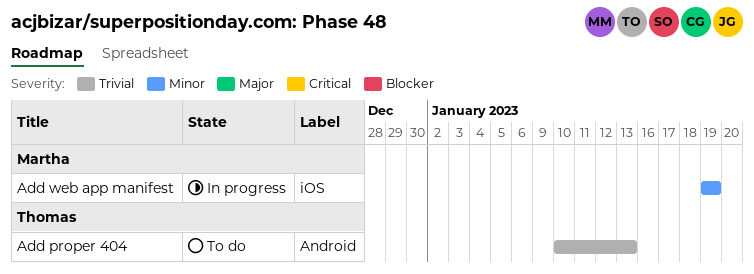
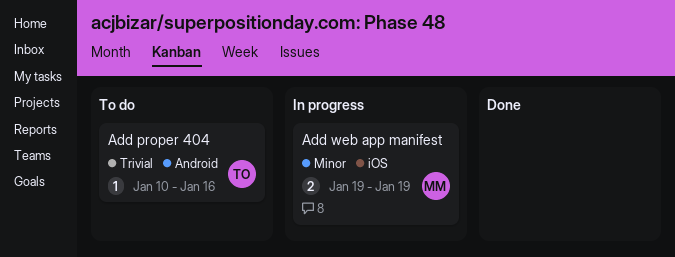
Add proper 404, due: Jan 13 -> Jan 16

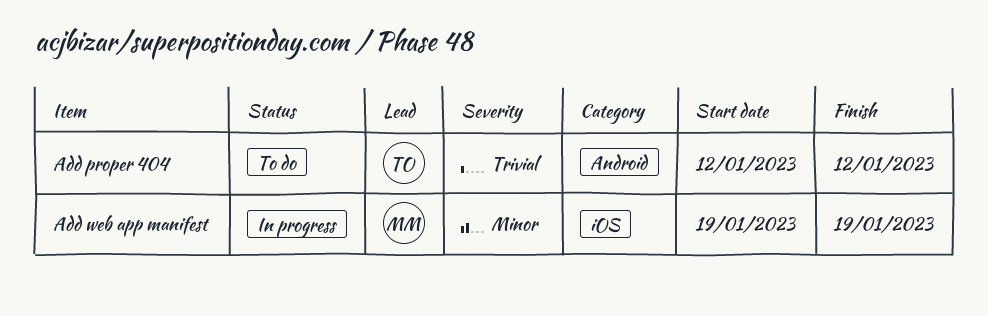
Add proper 404, start: Jan 10 -> Jan 12
Add proper 404, due: Jan 16 -> Jan 12

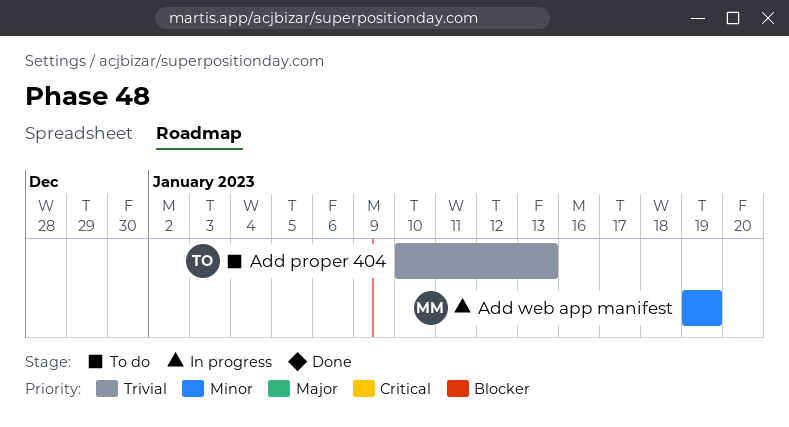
Add proper 404, start: Jan 12 -> Jan 10
Add proper 404, due: Jan 12 -> Jan 13

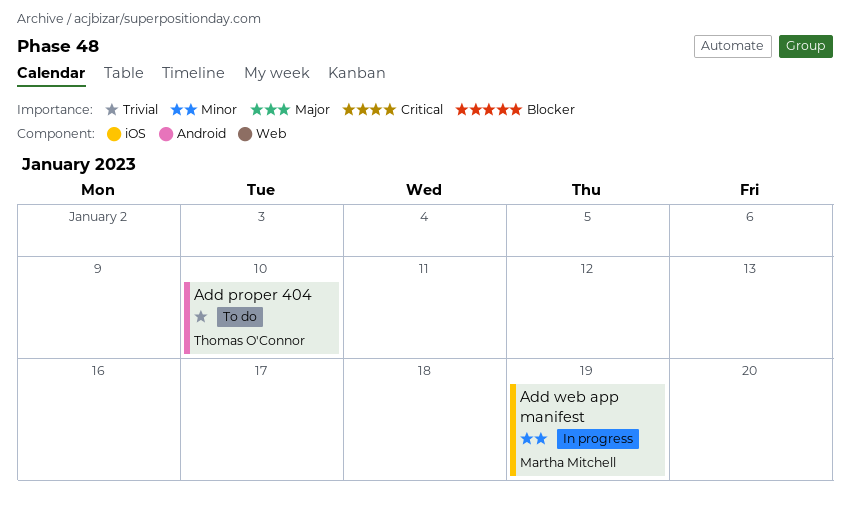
Add proper 404, due: Jan 13 -> Jan 10

